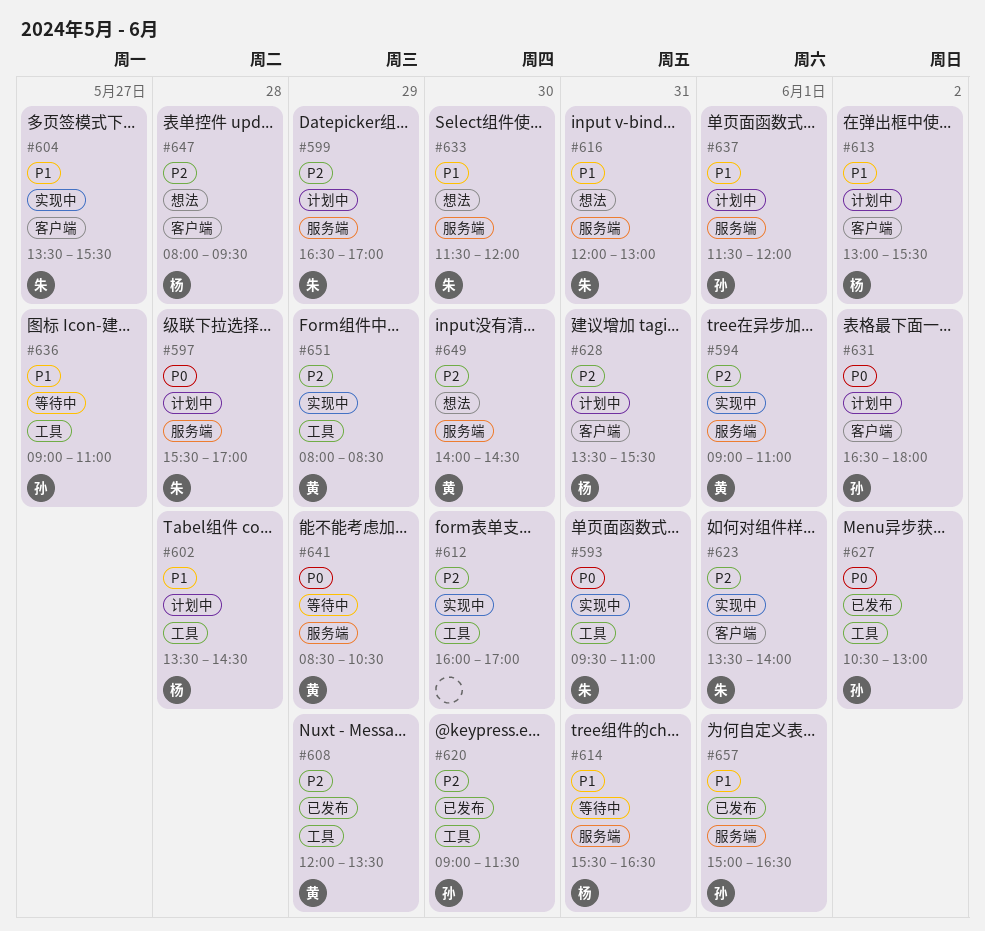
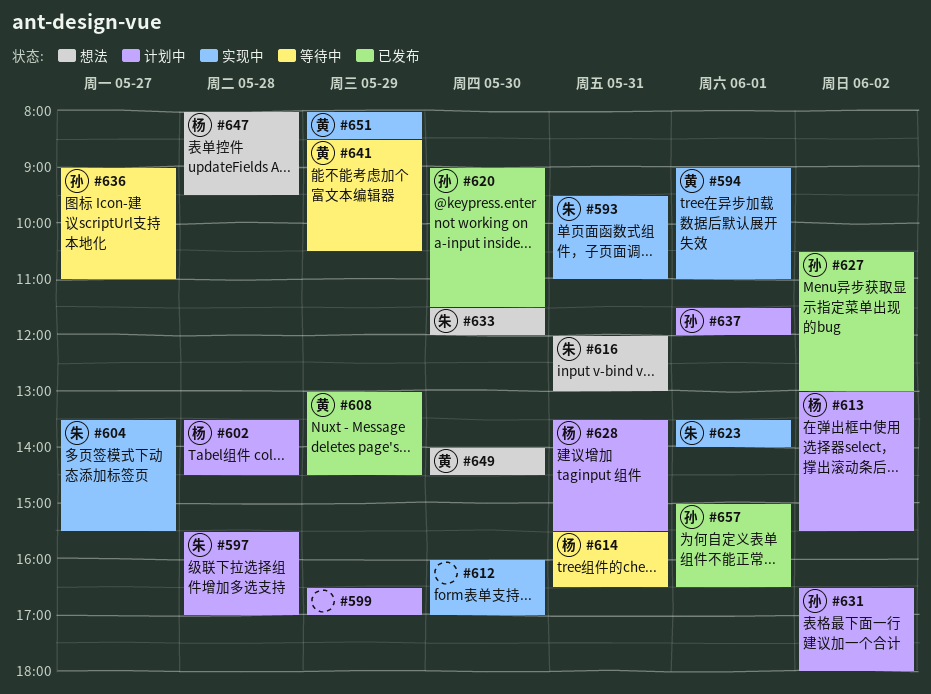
#599, owner: 朱 -> none
#608, begins: 12:00 -> 13:00
#608, ends: 13:30 -> 14:30

